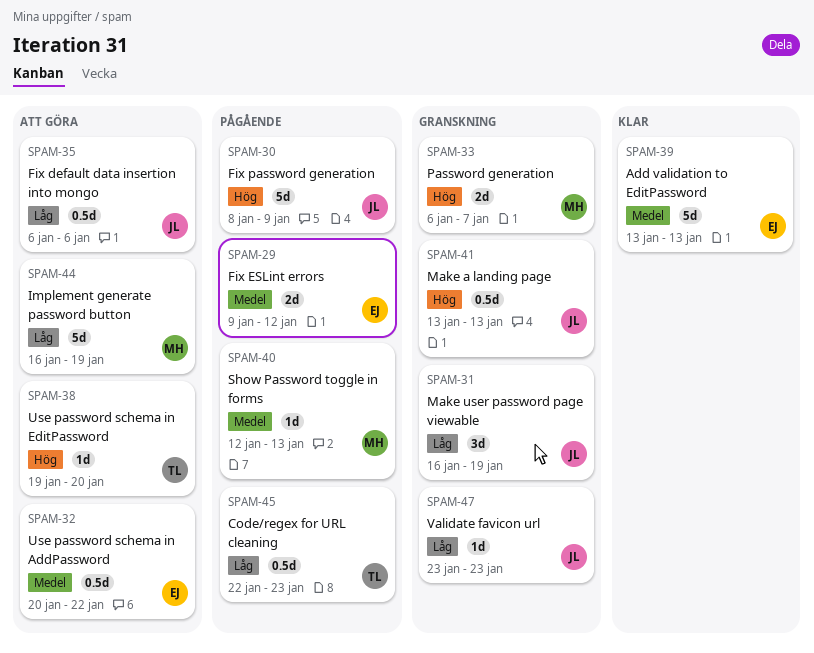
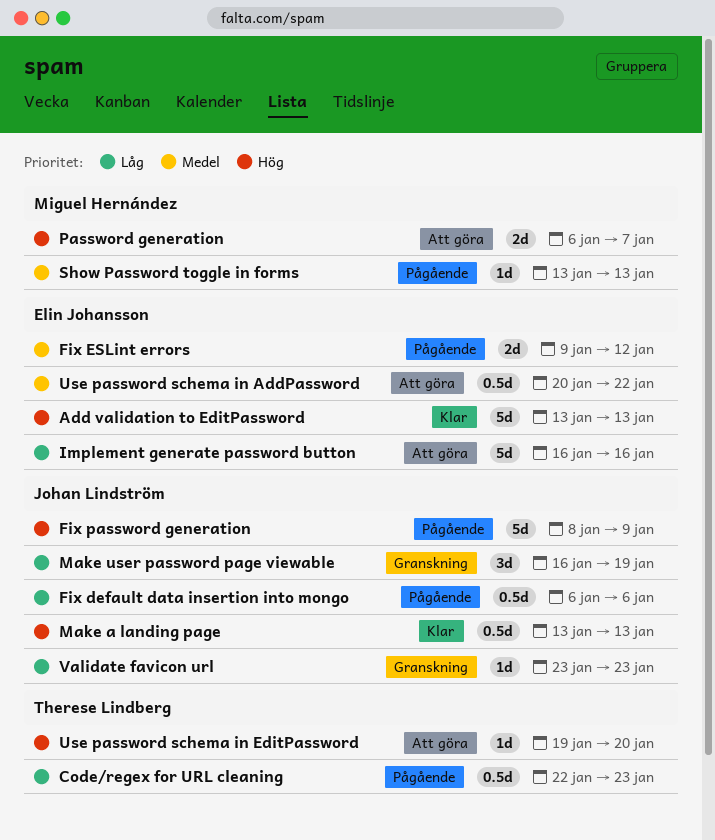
Add validation to EditPassword, priority: Medel -> Hög
Fix default data insertion into mongo, status: Att göra -> Pågående
Implement generate password button, owner: Miguel Hernández -> Elin Johansson
Implement generate password button, due: Jan 19 -> Jan 16
Make a landing page, status: Granskning -> Klar
Password generation, status: Granskning -> Att göra
Show Password toggle in forms, start: Jan 12 -> Jan 13

